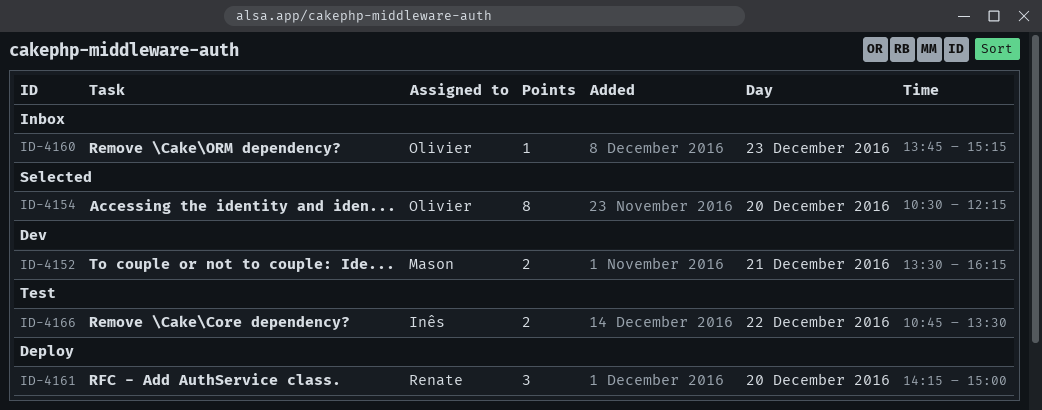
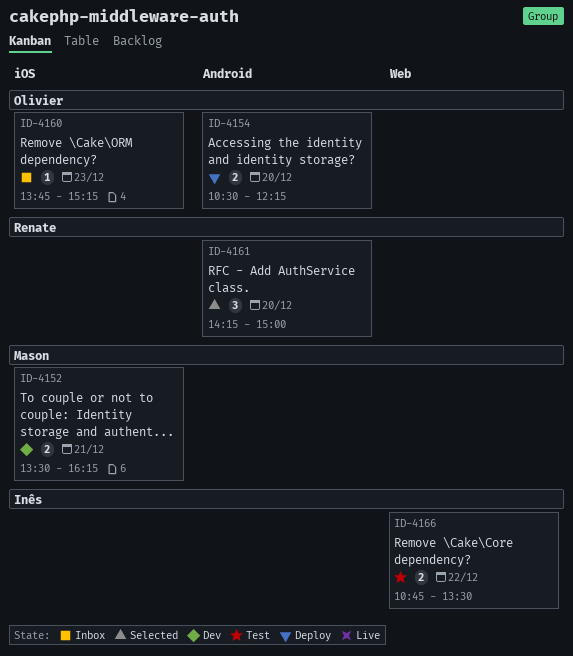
ID-4154, status: Selected -> Deploy
ID-4154, estimate: 8 -> 2
ID-4161, status: Deploy -> Selected

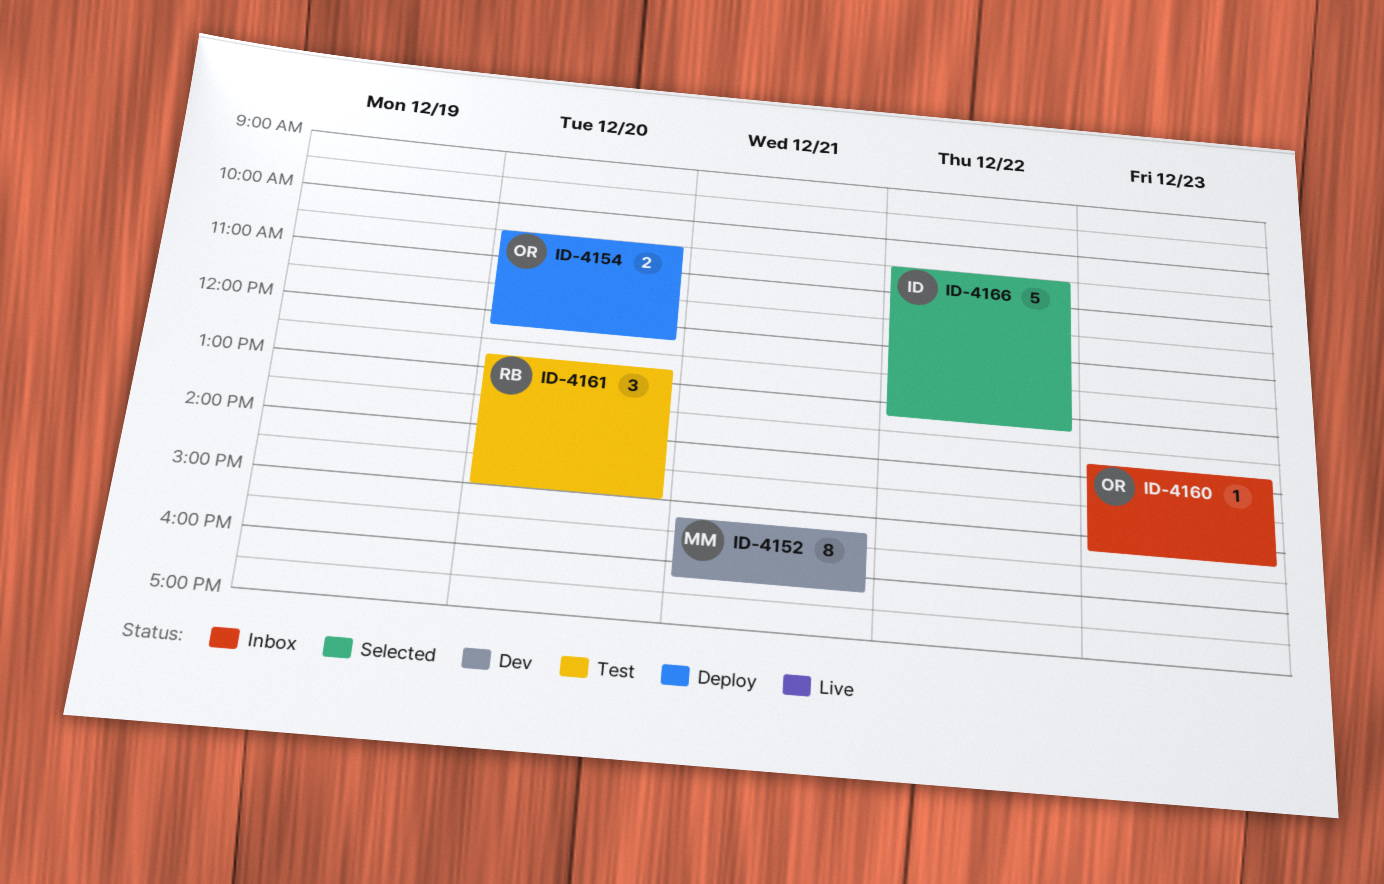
ID-4152, estimate: 2 -> 8
ID-4152, begins: 13:30 -> 15:15
ID-4161, status: Selected -> Test
ID-4161, begins: 14:15 -> 12:45
ID-4166, status: Test -> Selected
ID-4166, estimate: 2 -> 5
ID-4166, begins: 10:45 -> 10:30
ID-4166, ends: 13:30 -> 13:15

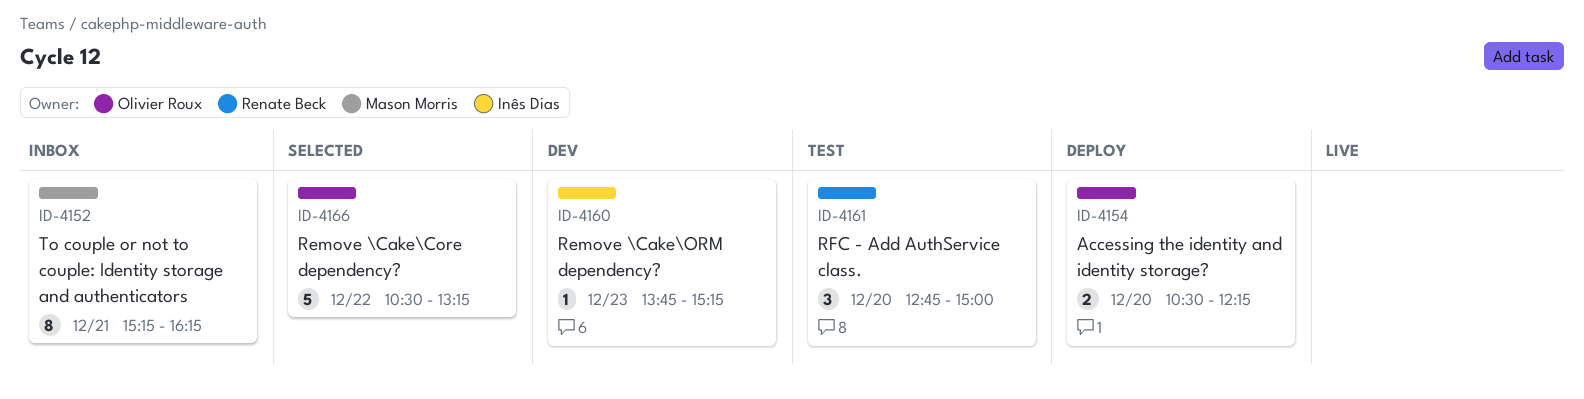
ID-4152, status: Dev -> Inbox
ID-4160, status: Inbox -> Dev
ID-4160, owner: Olivier Roux -> Inês Dias
ID-4166, owner: Inês Dias -> Olivier Roux

